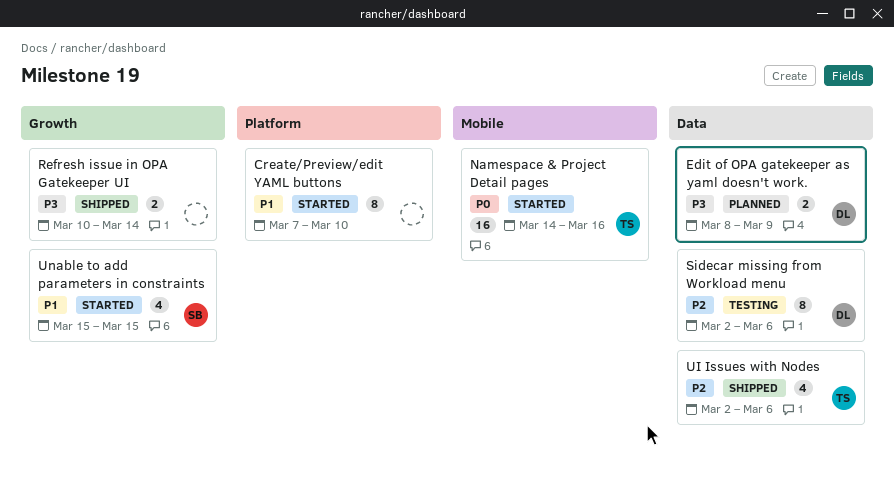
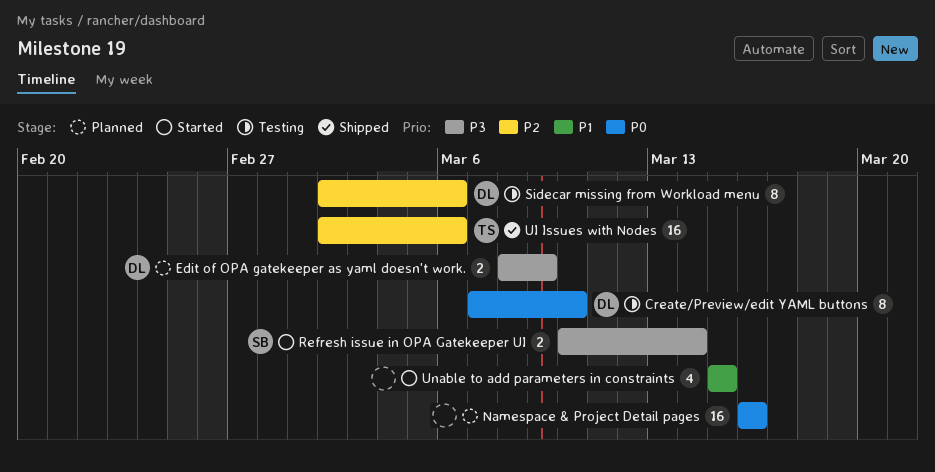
Create/Preview/edit YAML buttons, status: Started -> Testing
Create/Preview/edit YAML buttons, owner: none -> DL
Create/Preview/edit YAML buttons, priority: P1 -> P0
Namespace & Project Detail pages, status: Started -> Planned
Namespace & Project Detail pages, owner: TS -> none
Namespace & Project Detail pages, start: Mar 14 -> Mar 16
Refresh issue in OPA Gatekeeper UI, status: Shipped -> Started
Refresh issue in OPA Gatekeeper UI, owner: none -> SB
UI Issues with Nodes, estimate: 4 -> 16
Unable to add parameters in constraints, owner: SB -> none

